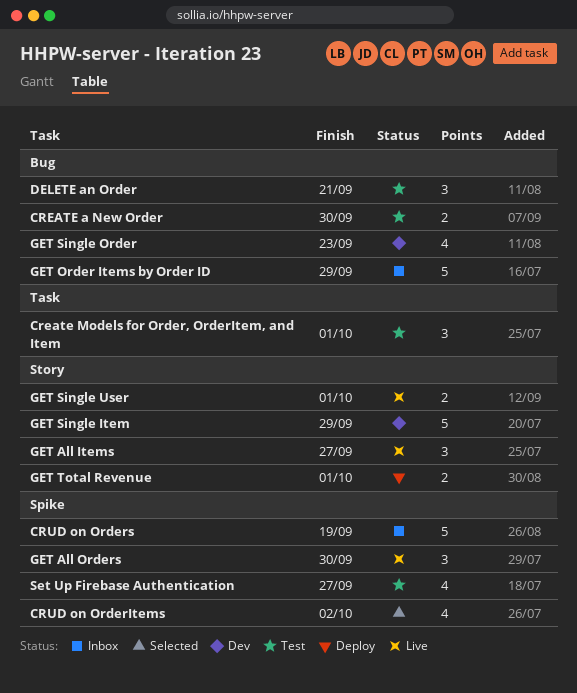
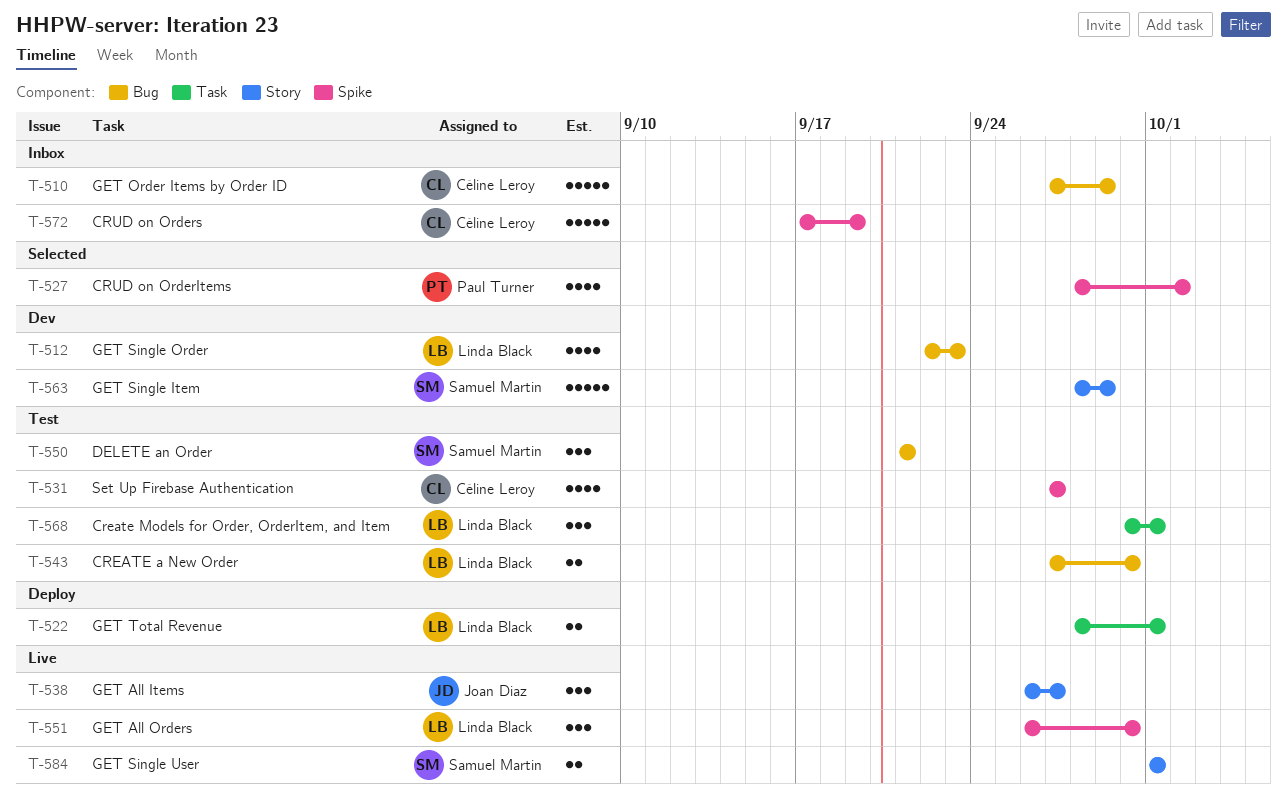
GET Total Revenue, label: Story -> Task

